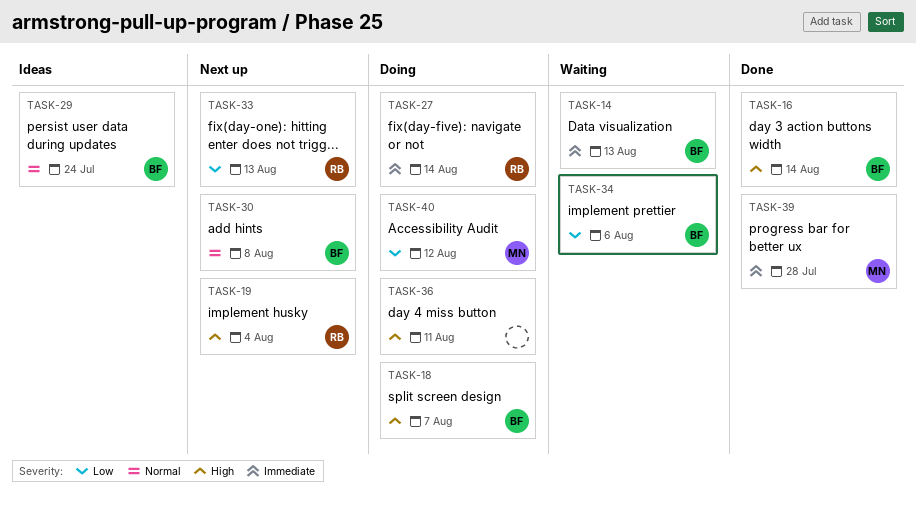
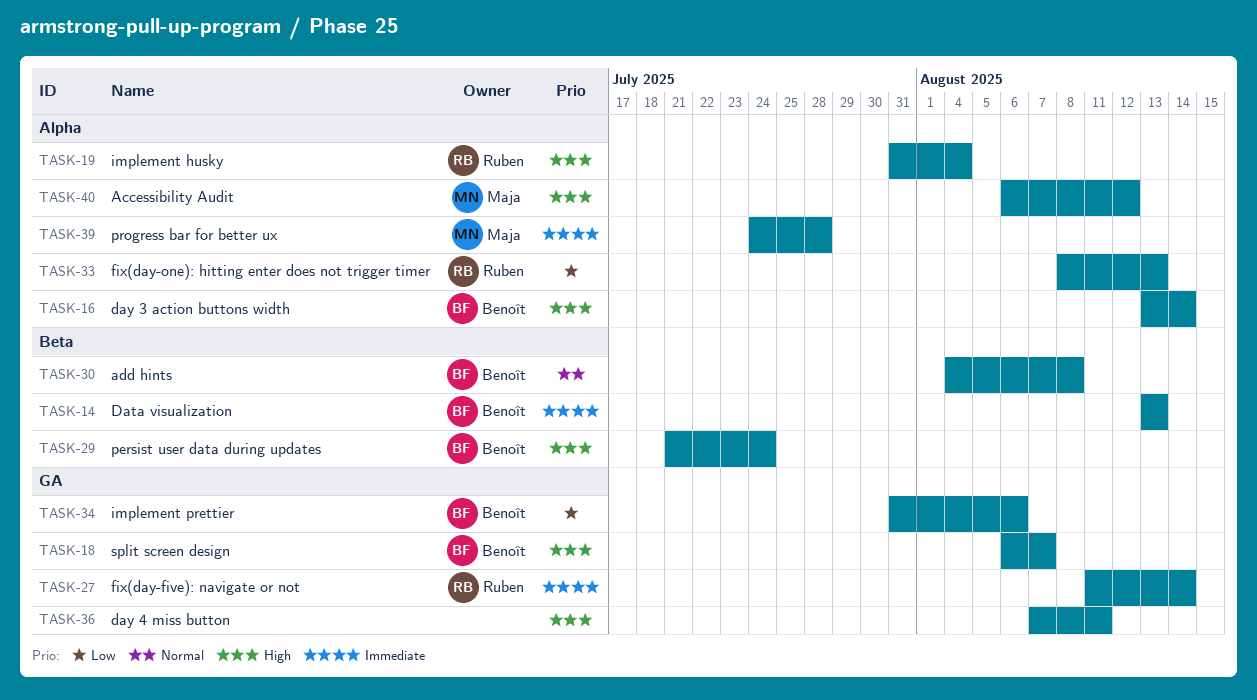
TASK-29, priority: Normal -> High
TASK-40, priority: Low -> High

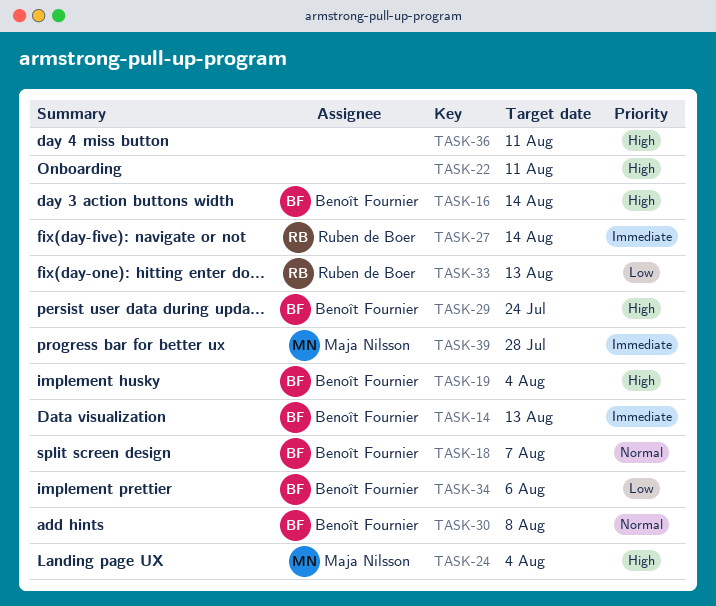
TASK-18, priority: High -> Normal
TASK-19, owner: Ruben de Boer -> Benoît Fournier
TASK-22: none -> present
TASK-24: none -> present
TASK-40: present -> none

